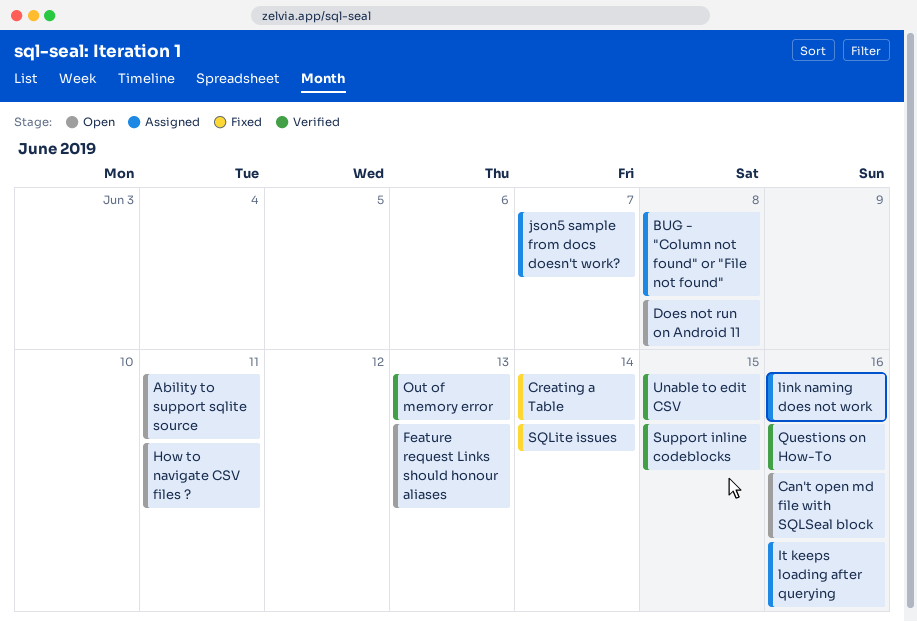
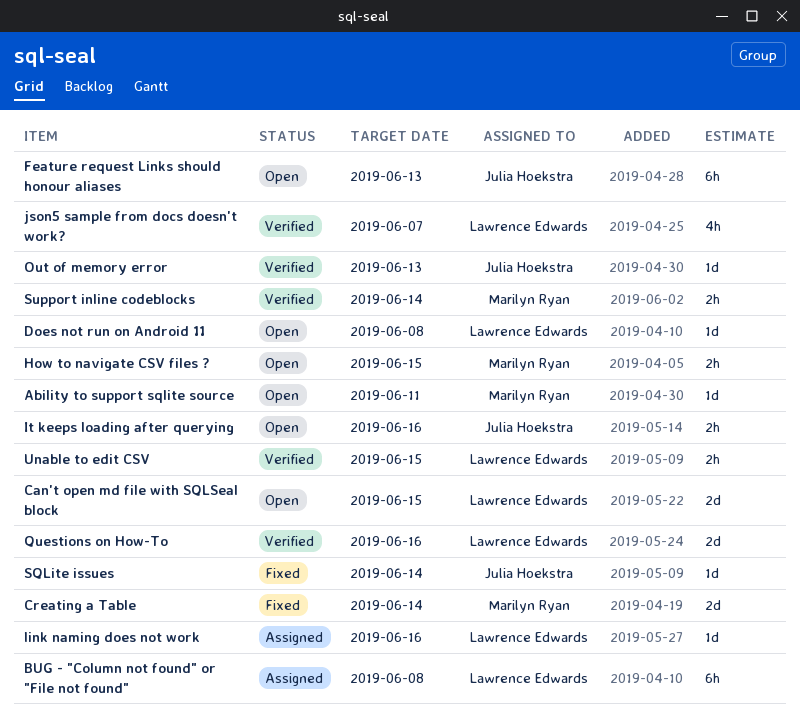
Can't open md file with SQLSeal block, due: Jun 16 -> Jun 15
How to navigate CSV files ?, due: Jun 11 -> Jun 15
It keeps loading after querying, status: Assigned -> Open
json5 sample from docs doesn't work?, status: Assigned -> Verified
Support inline codeblocks, due: Jun 15 -> Jun 14

